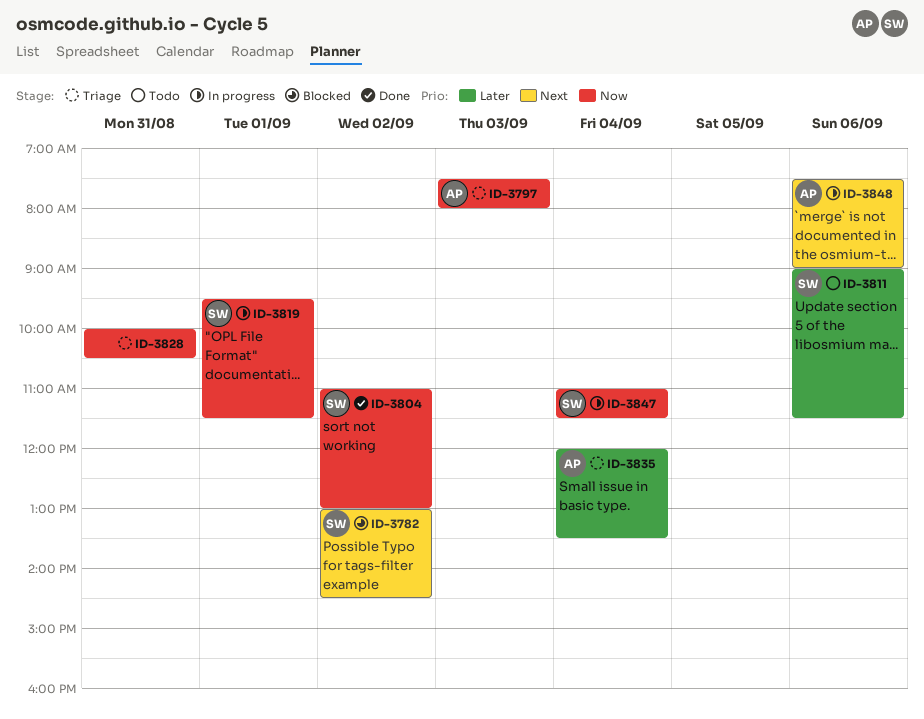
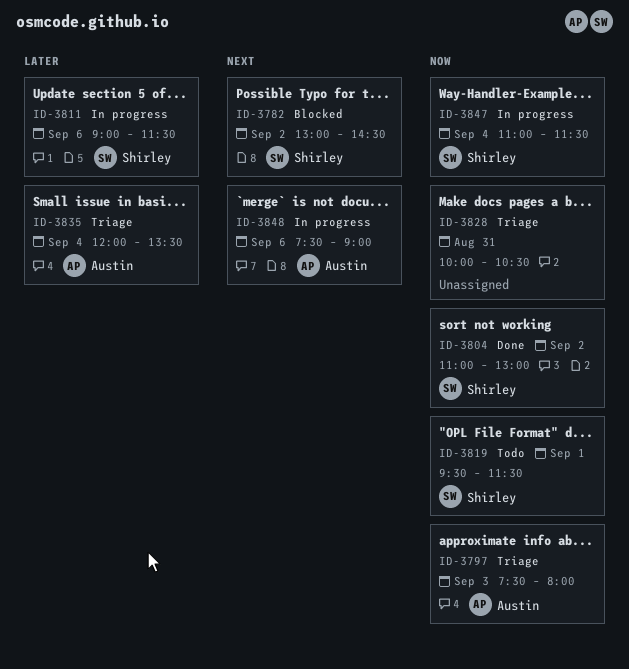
ID-3811, status: Todo -> In progress
ID-3819, status: In progress -> Todo

